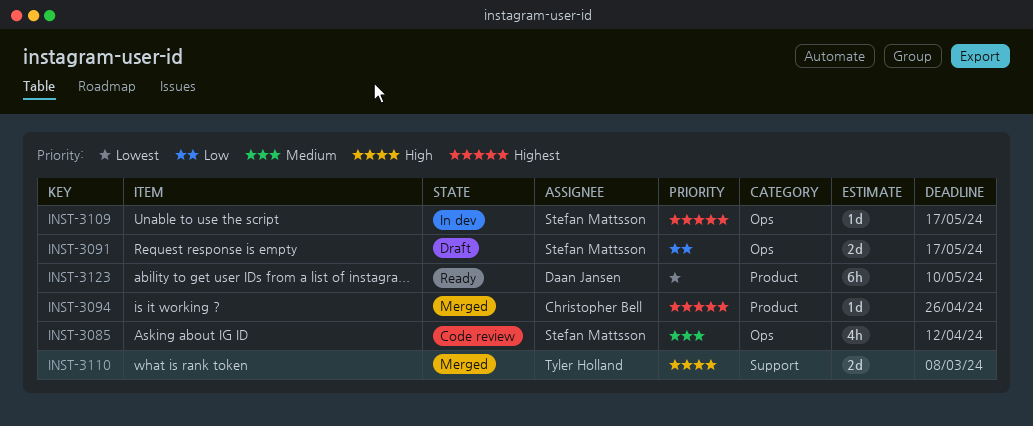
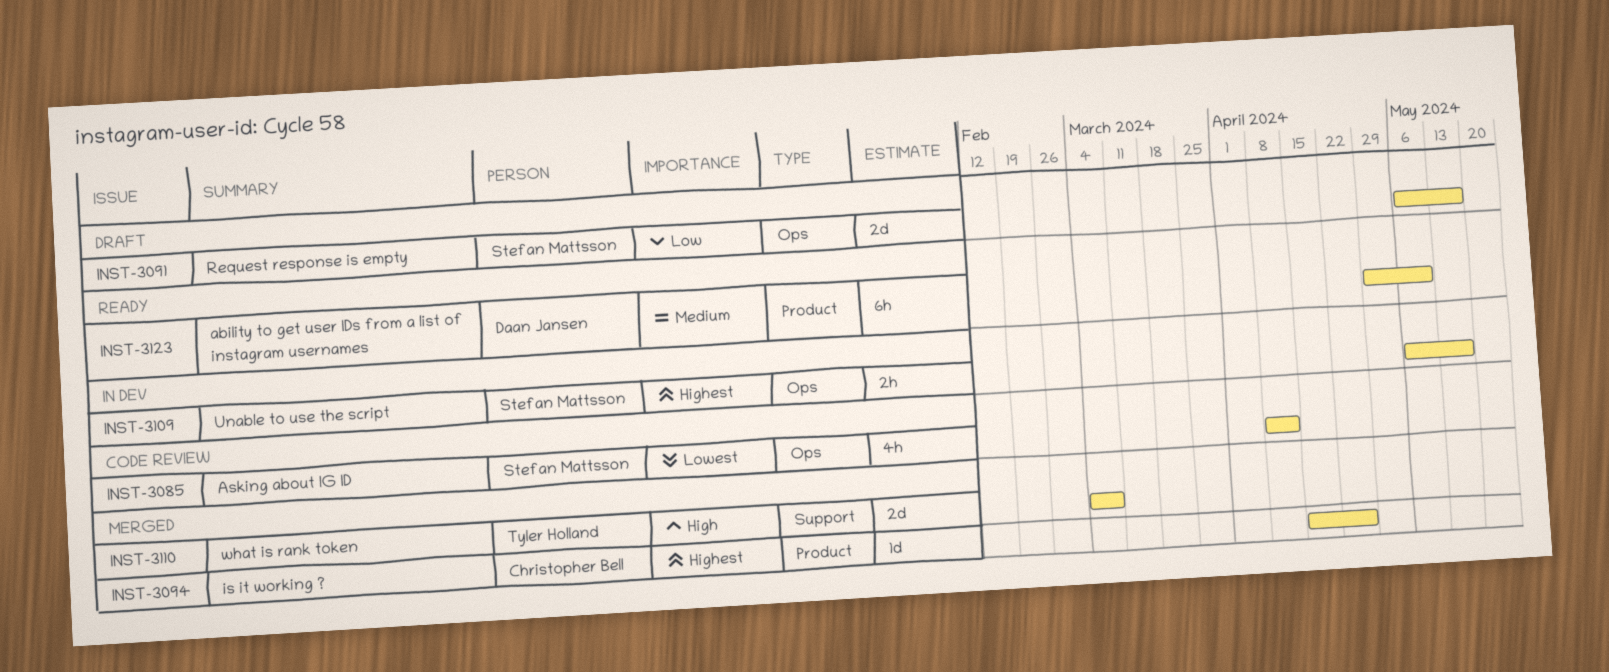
INST-3085, priority: Medium -> Lowest
INST-3109, estimate: 1d -> 2h
INST-3123, priority: Lowest -> Medium

